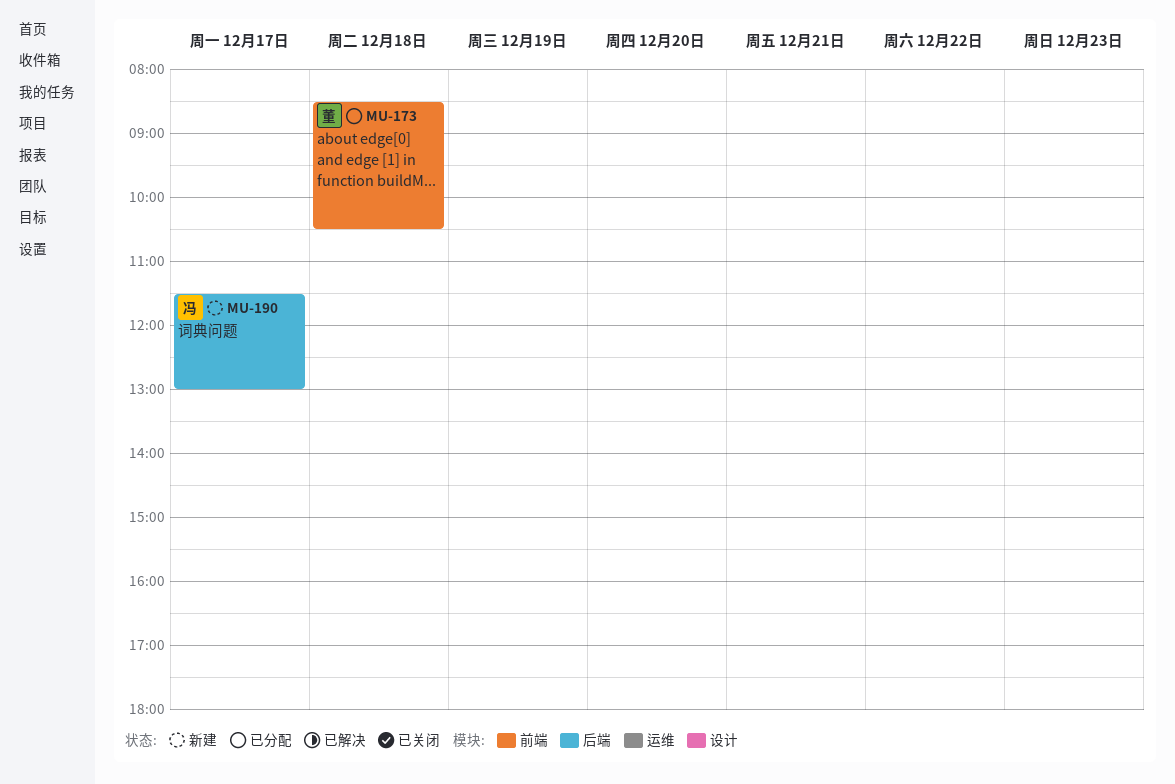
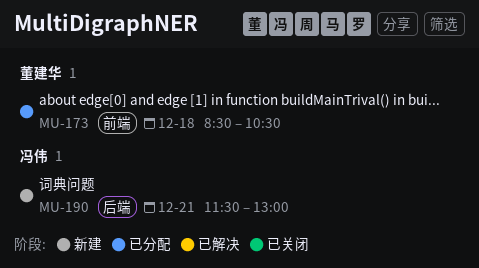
MU-190, day: Dec 17 -> Dec 21

